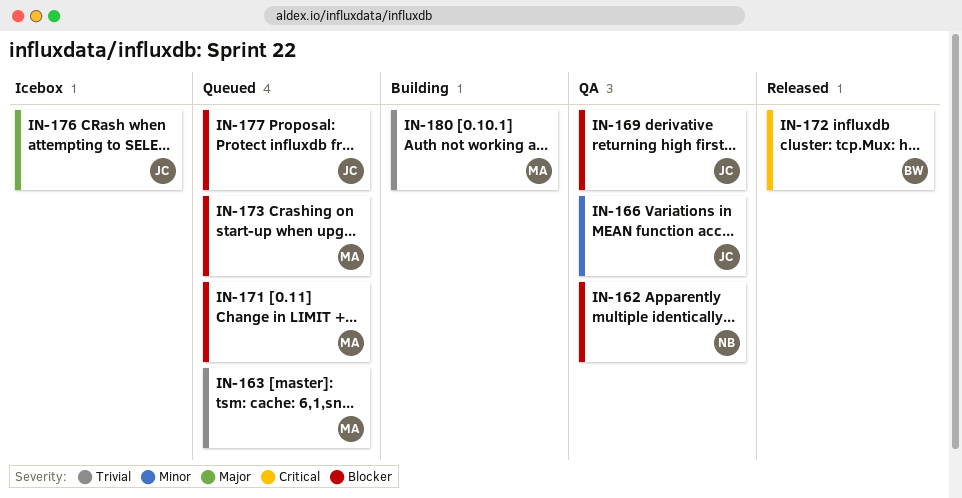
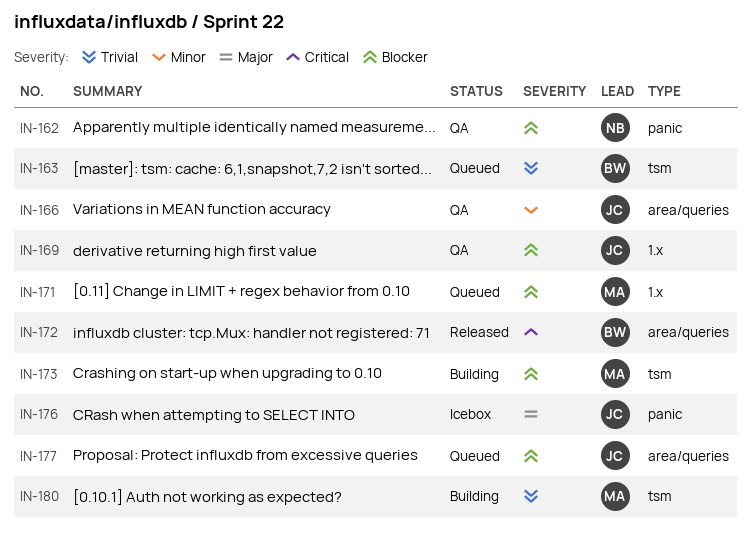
IN-163, owner: MA -> BW
IN-173, status: Queued -> Building

